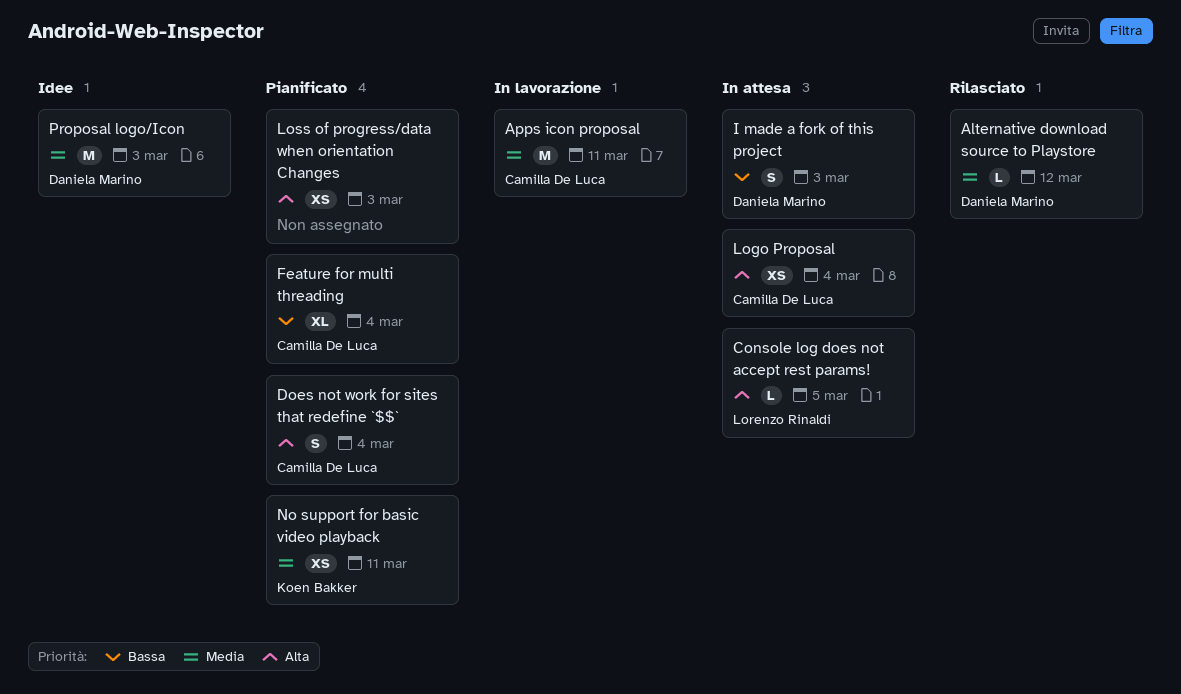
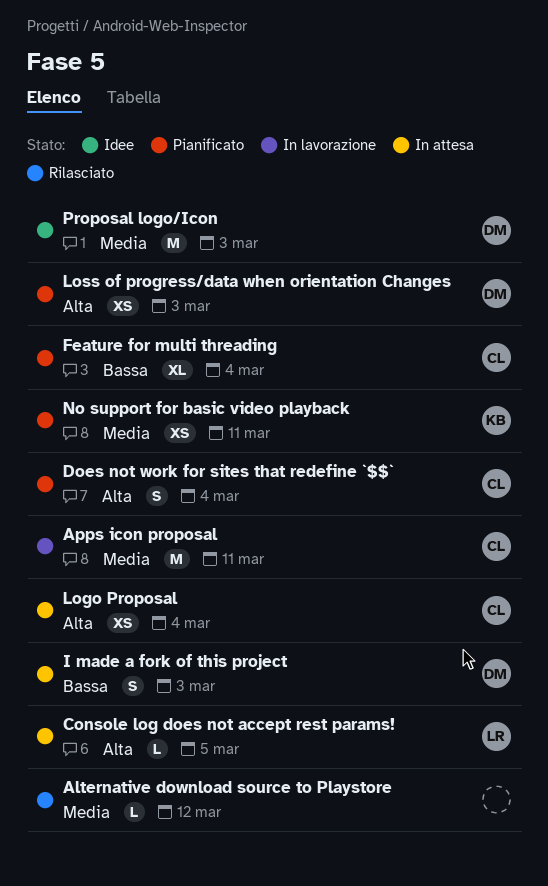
Alternative download source to Playstore, owner: Daniela Marino -> none
Loss of progress/data when orientation Changes, owner: none -> Daniela Marino

